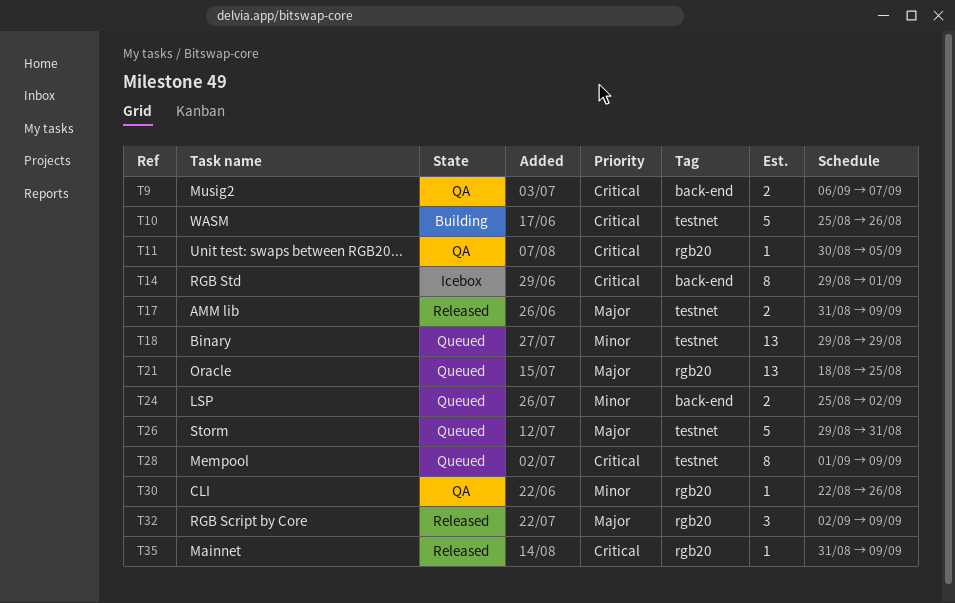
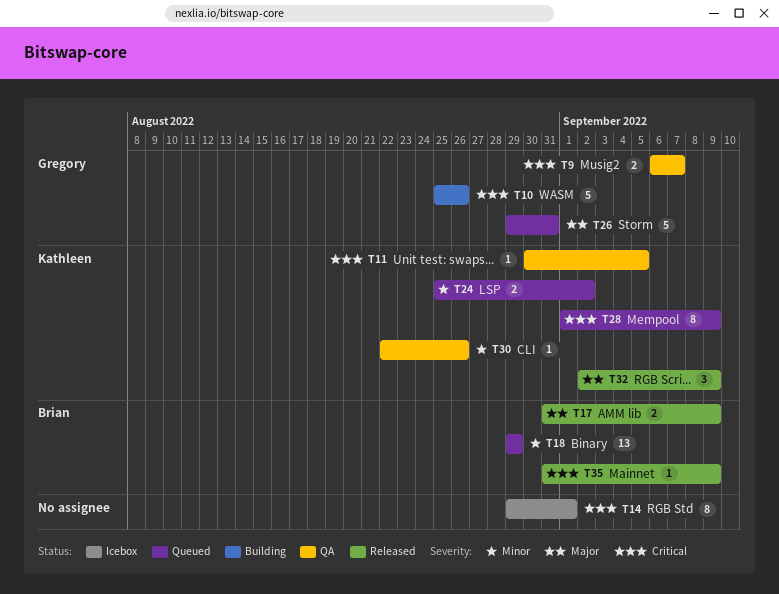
T21: present -> none

